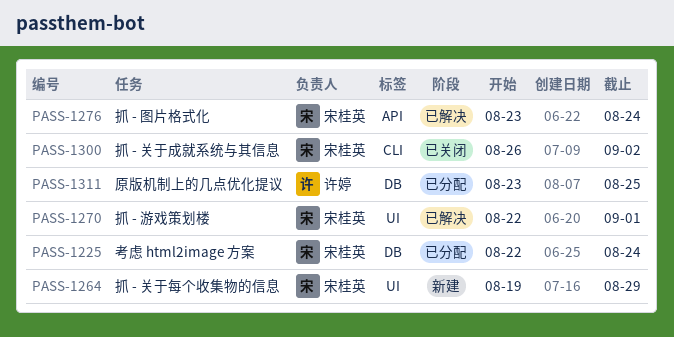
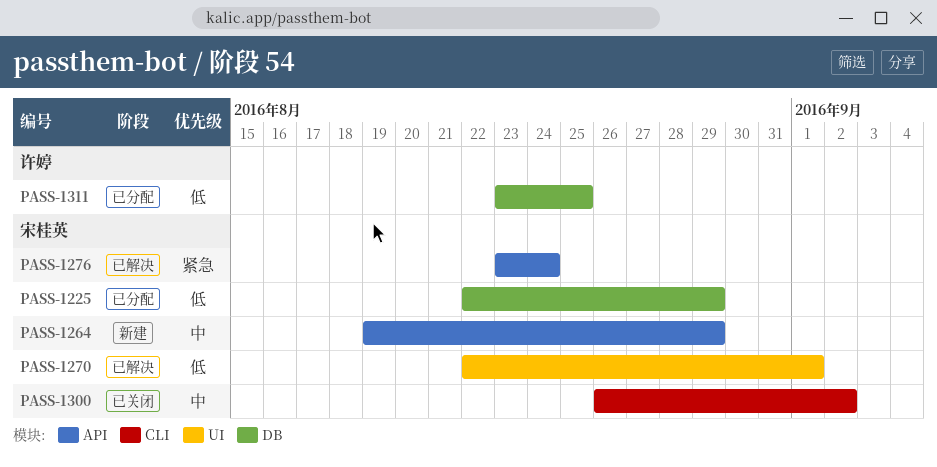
PASS-1225, due: Aug 24 -> Aug 29
PASS-1264, label: UI -> API

